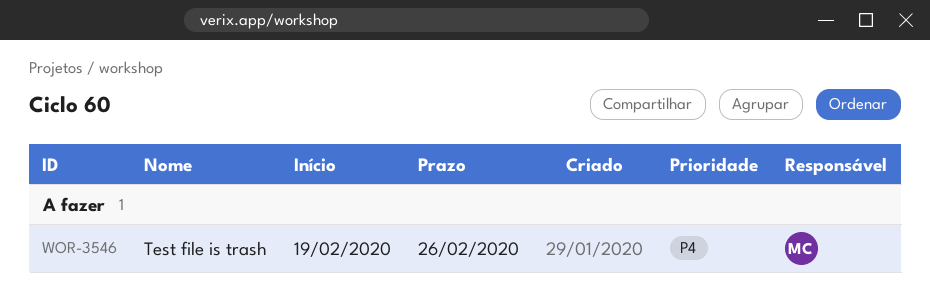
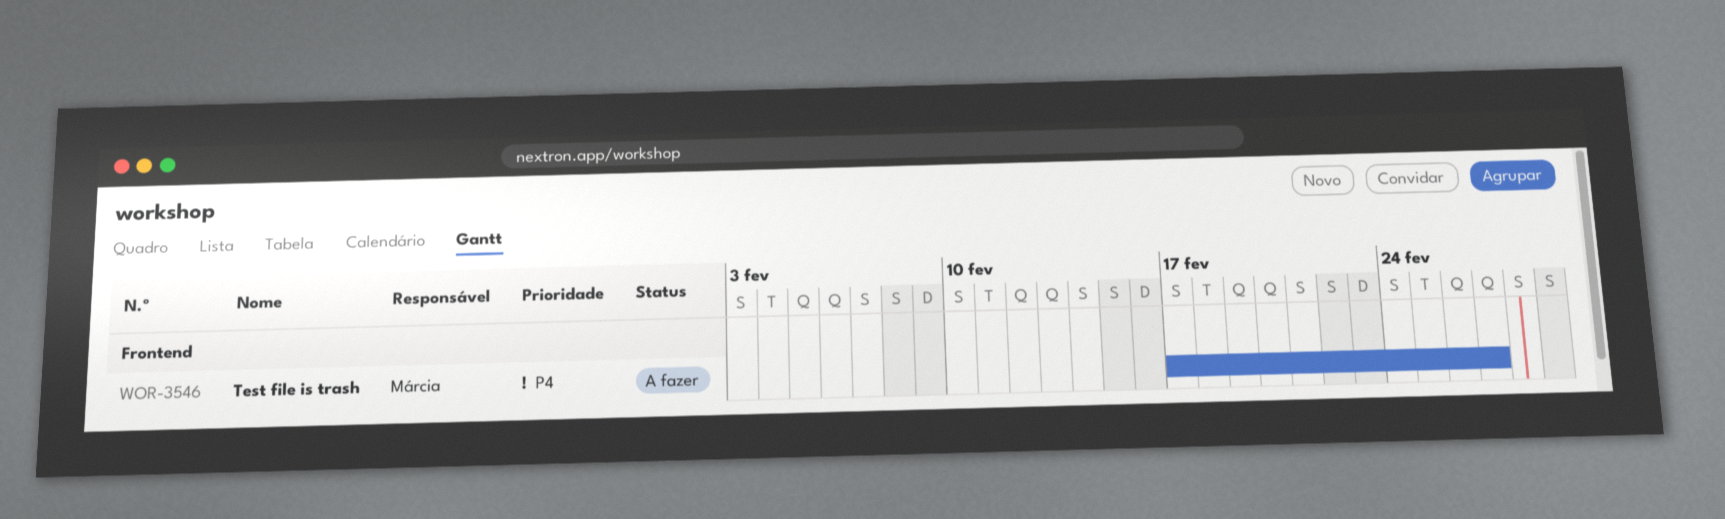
WOR-3546, start: Feb 19 -> Feb 17
WOR-3546, due: Feb 26 -> Feb 27

